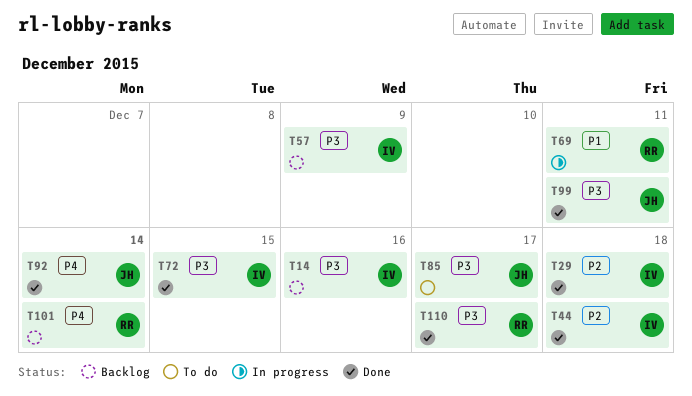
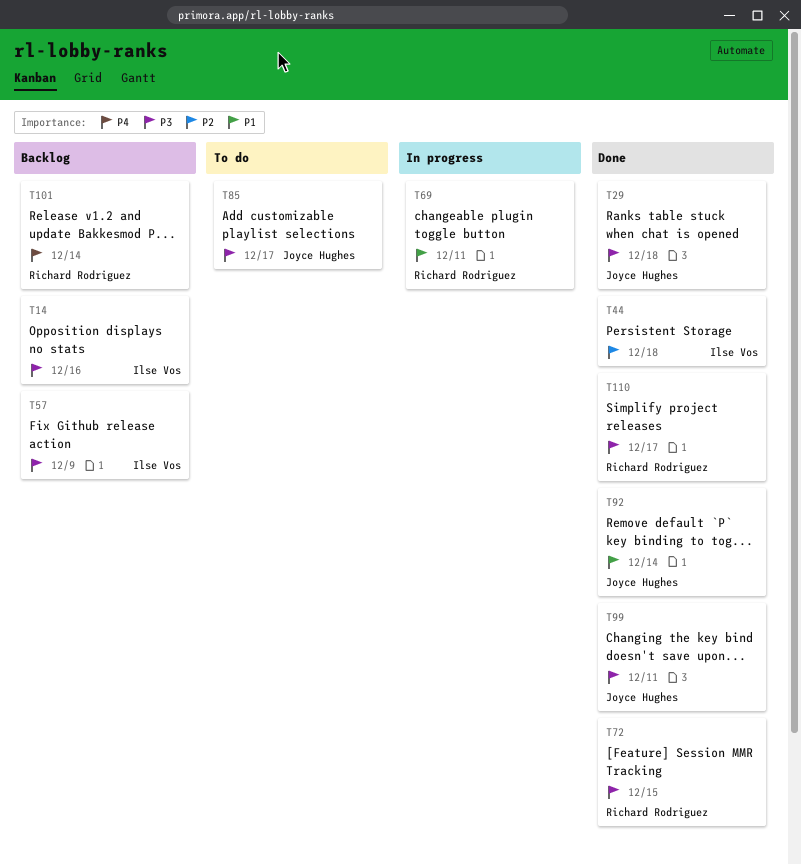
T29, owner: Ilse Vos -> Joyce Hughes
T29, priority: P2 -> P3
T72, owner: Ilse Vos -> Richard Rodriguez
T92, priority: P4 -> P1

